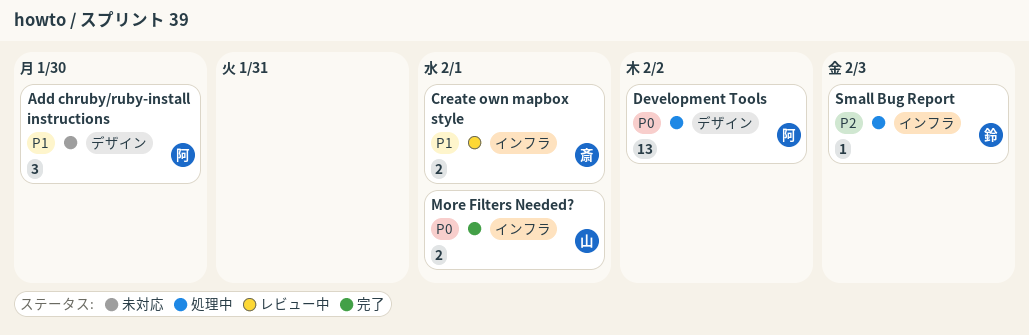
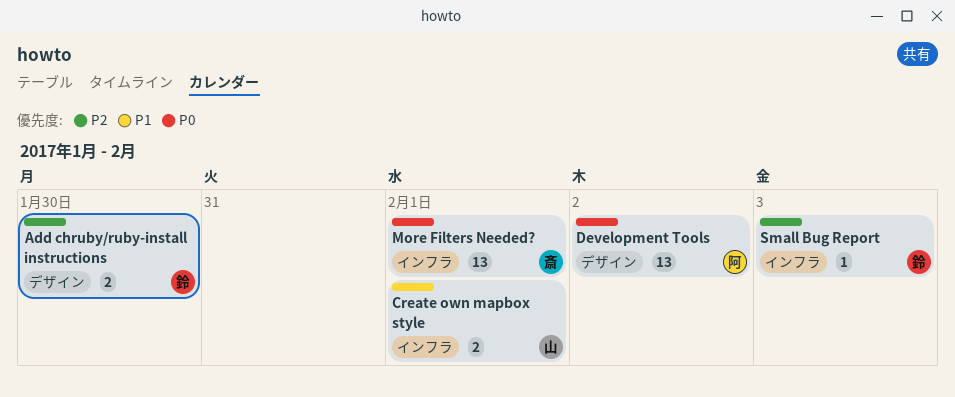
Add chruby/ruby-install instructions, owner: 阿 -> 鈴
Add chruby/ruby-install instructions, priority: P1 -> P2
Add chruby/ruby-install instructions, estimate: 3 -> 2
Create own mapbox style, owner: 斎 -> 山
More Filters Needed?, owner: 山 -> 斎
More Filters Needed?, estimate: 2 -> 13

